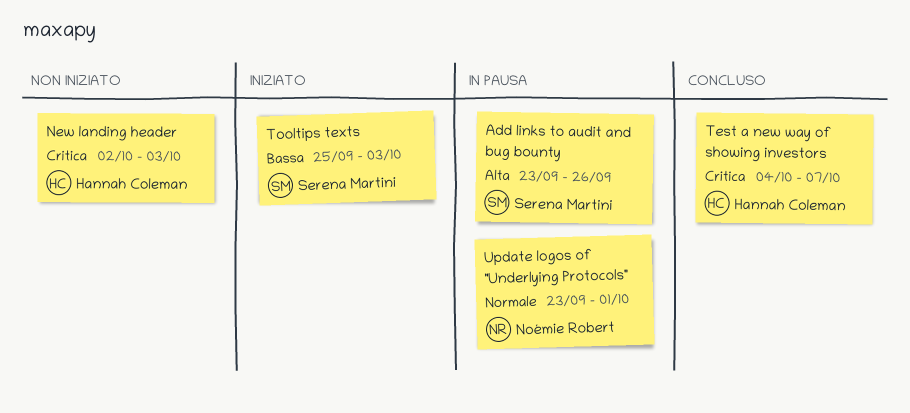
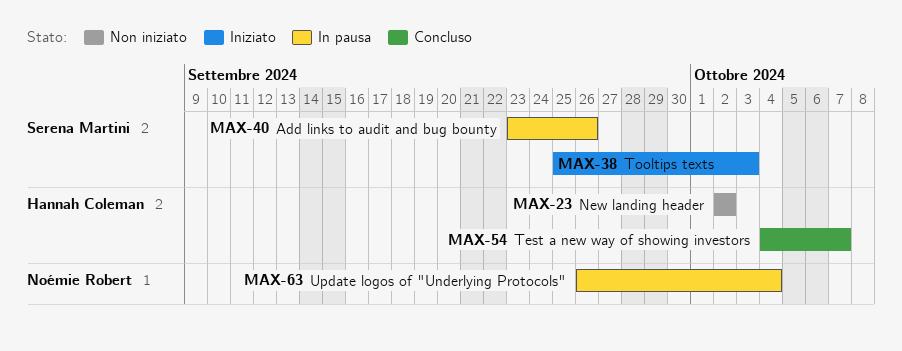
New landing header, due: Oct 3 -> Oct 2
Update logos of "Underlying Protocols", start: Sep 23 -> Sep 26
Update logos of "Underlying Protocols", due: Oct 1 -> Oct 4

